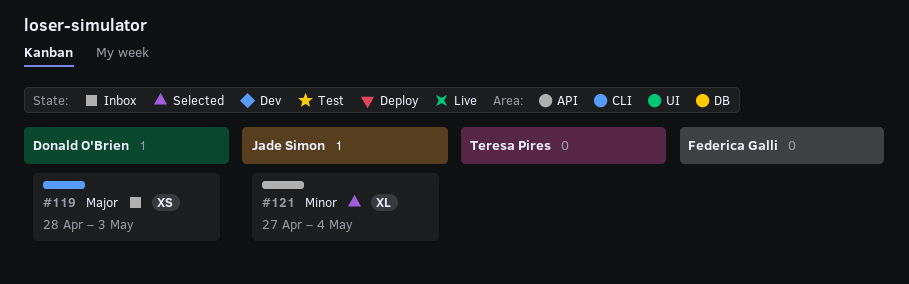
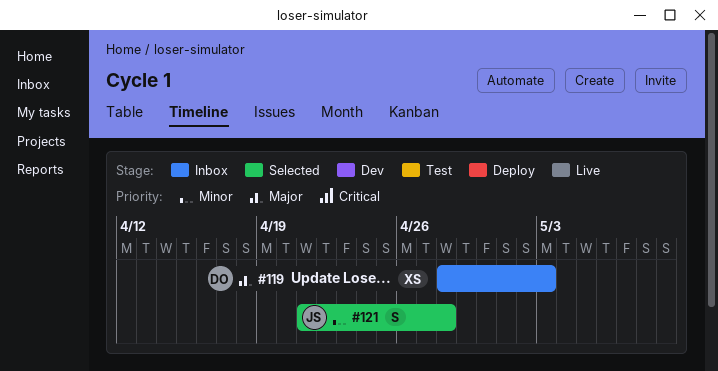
#121, estimate: XL -> S
#121, start: Apr 27 -> Apr 21
#121, due: May 4 -> Apr 28

